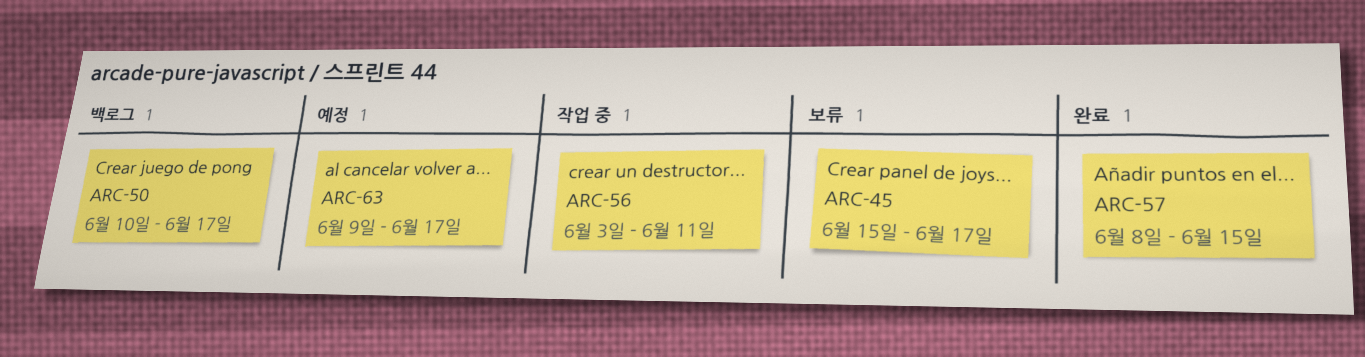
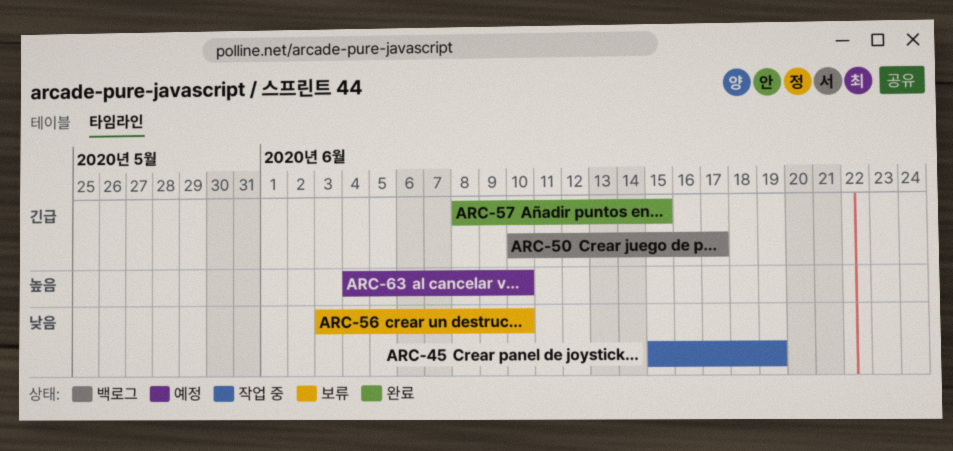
ARC-45, status: 보류 -> 작업 중
ARC-45, due: Jun 17 -> Jun 19
ARC-56, status: 작업 중 -> 보류
ARC-56, due: Jun 11 -> Jun 10
ARC-63, start: Jun 9 -> Jun 4
ARC-63, due: Jun 17 -> Jun 10

